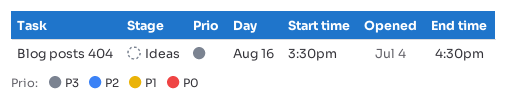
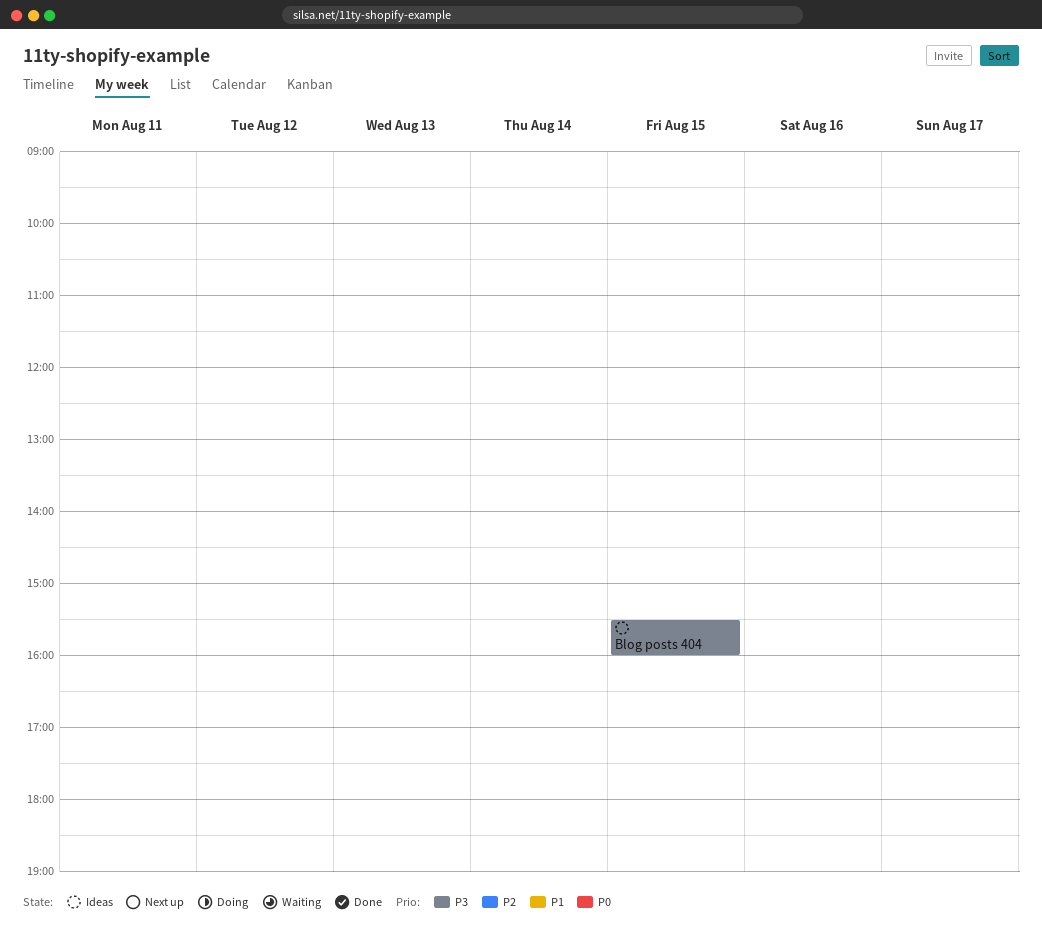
Blog posts 404, day: Aug 16 -> Aug 15
Blog posts 404, ends: 16:30 -> 16:00

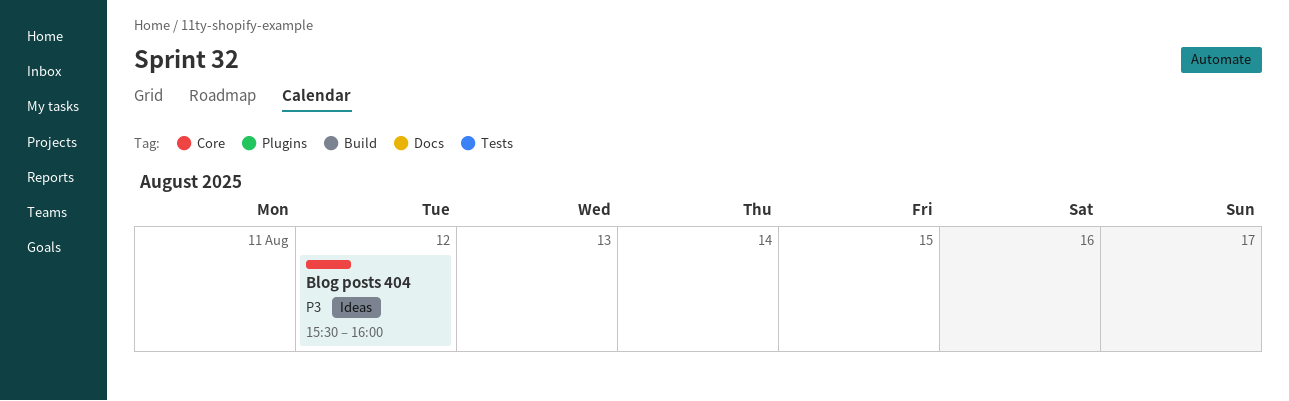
Blog posts 404, day: Aug 15 -> Aug 12

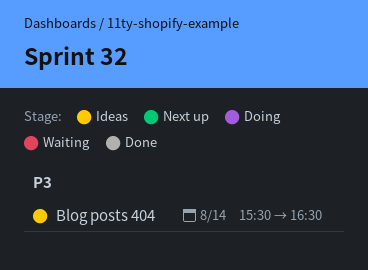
Blog posts 404, day: Aug 12 -> Aug 14
Blog posts 404, ends: 16:00 -> 16:30

